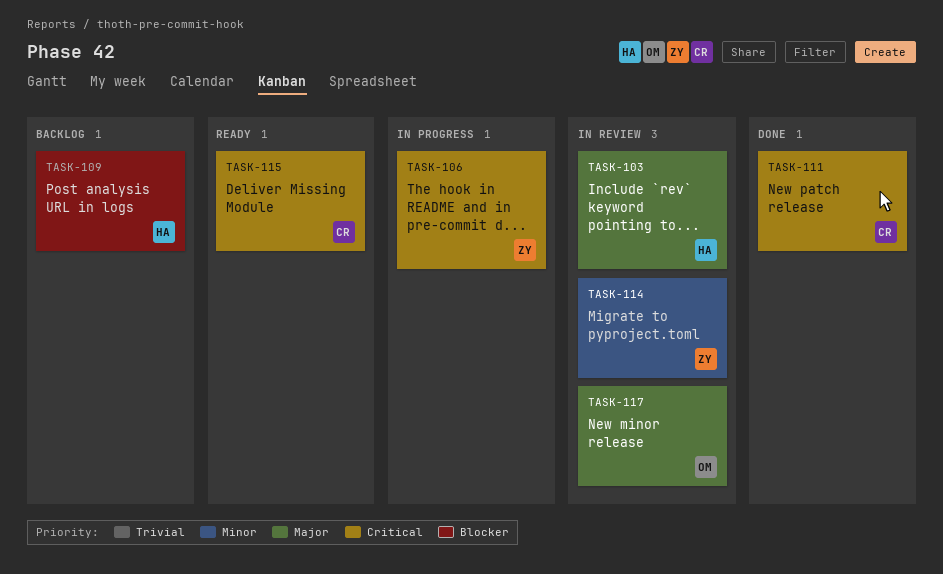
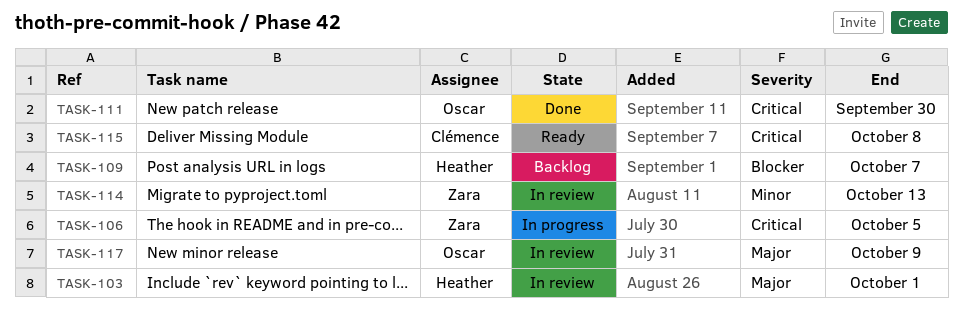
TASK-111, owner: Clémence -> Oscar

